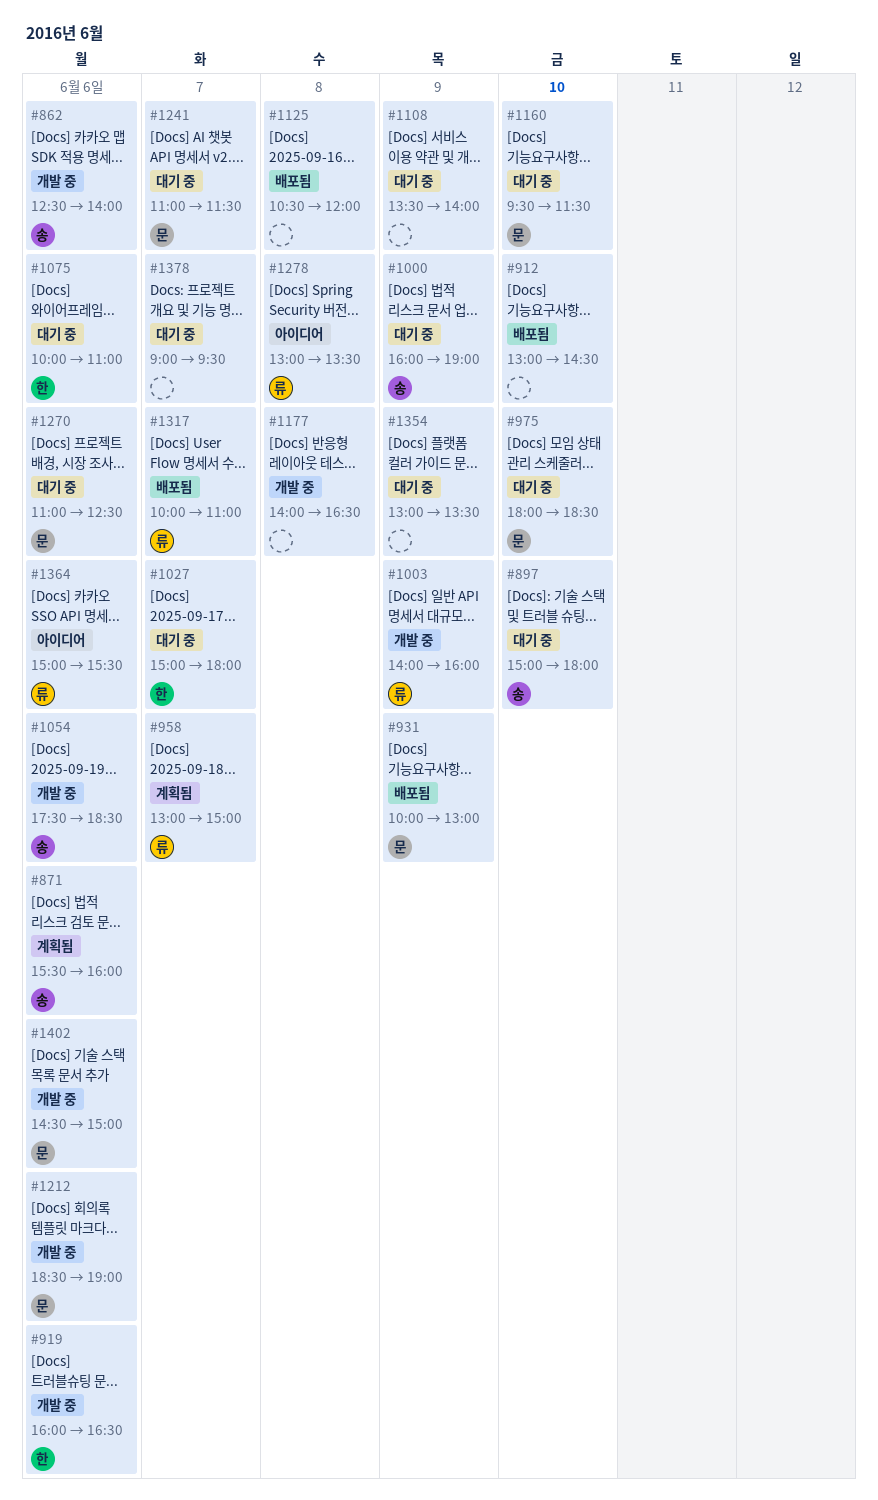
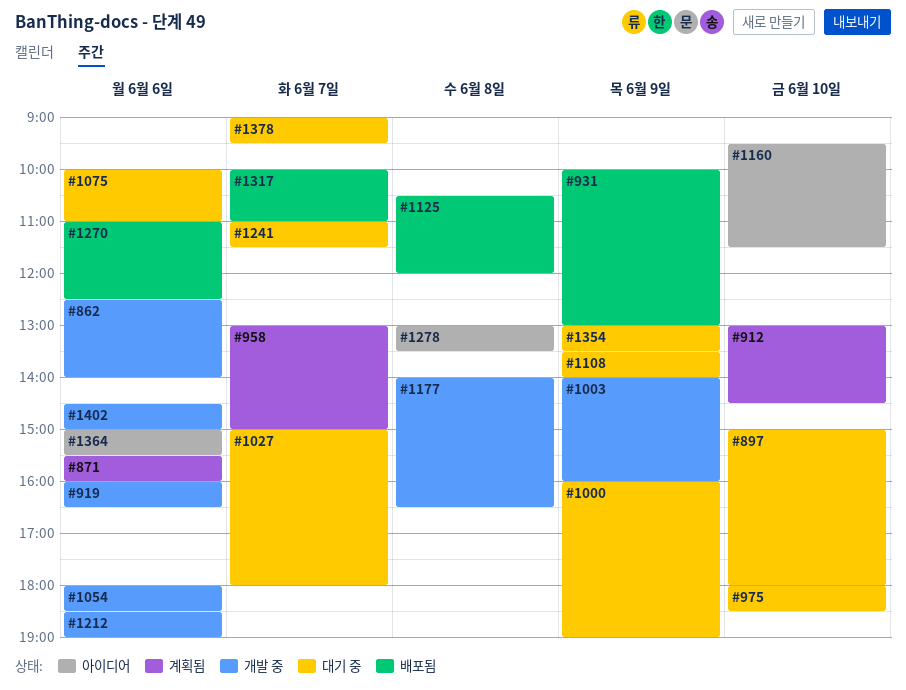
#912, status: 배포됨 -> 계획됨
#1054, begins: 17:30 -> 18:00
#1160, status: 대기 중 -> 아이디어
#1270, status: 대기 중 -> 배포됨

